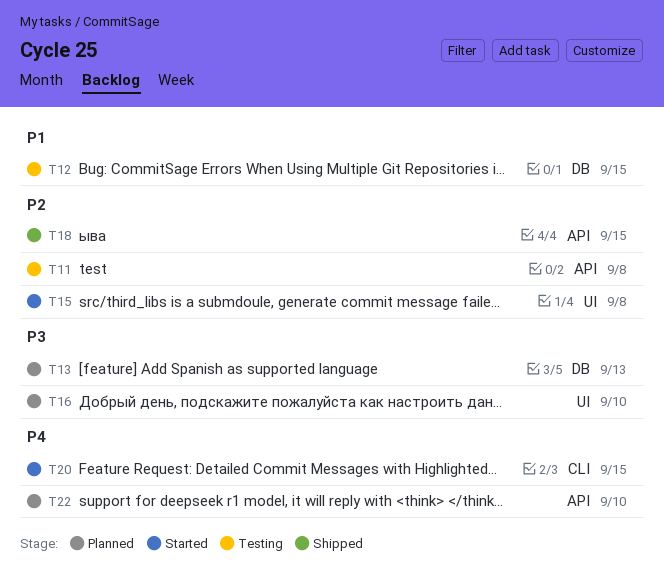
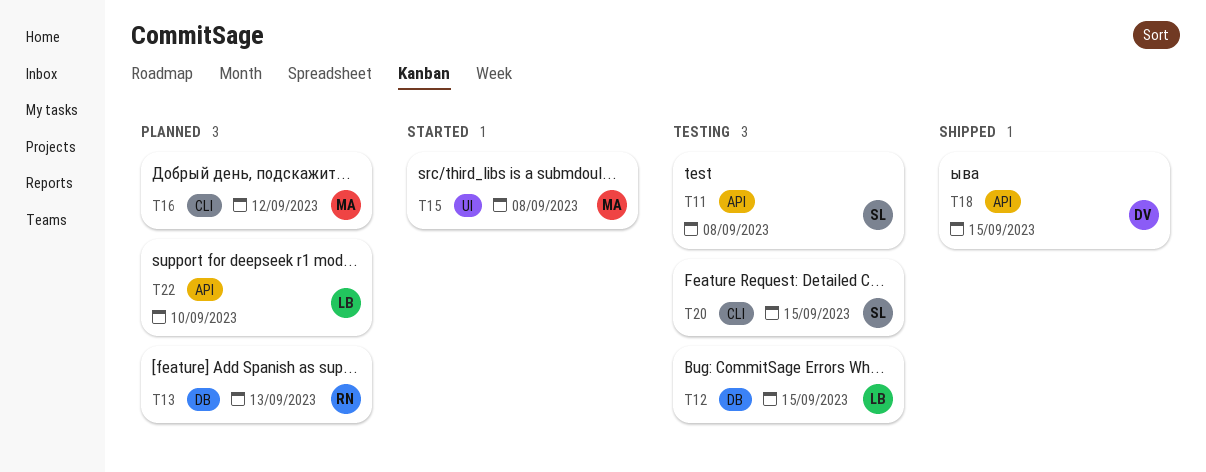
T16, label: UI -> CLI
T16, due: Sep 10 -> Sep 12
T20, status: Started -> Testing

